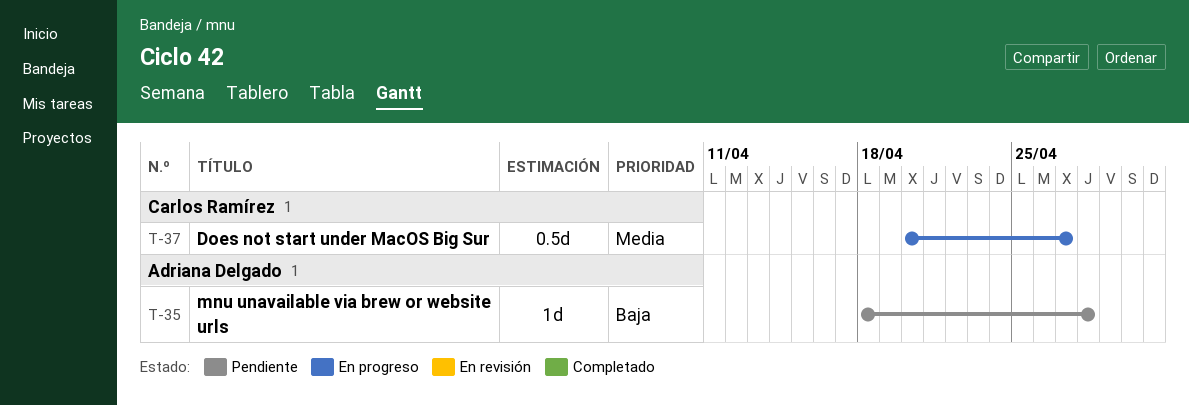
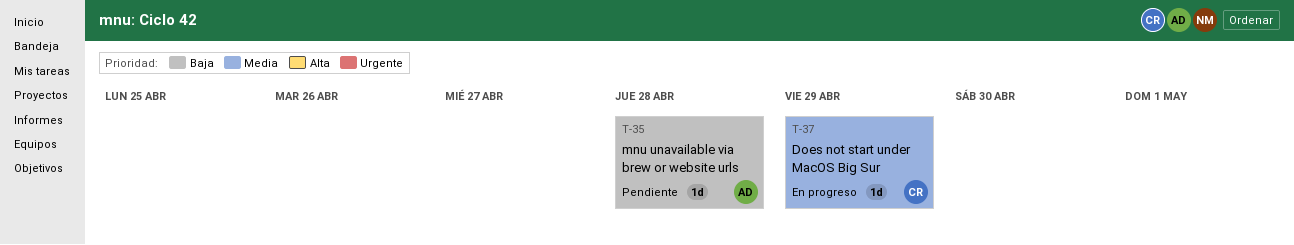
T-37, estimate: 0.5d -> 1d
T-37, due: Apr 27 -> Apr 29

